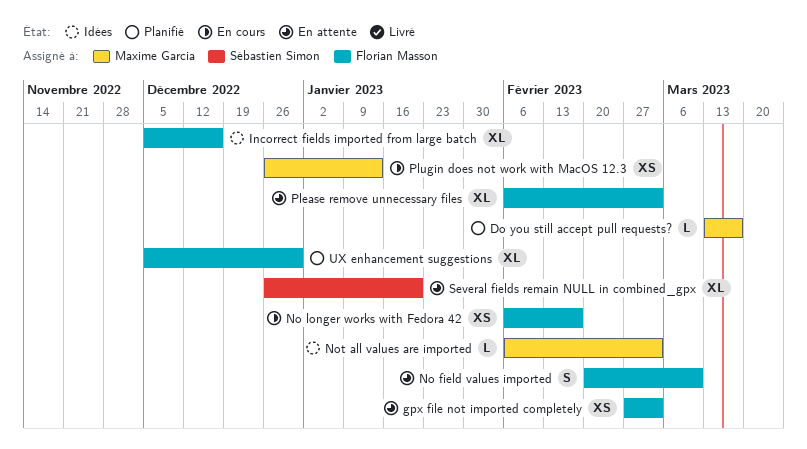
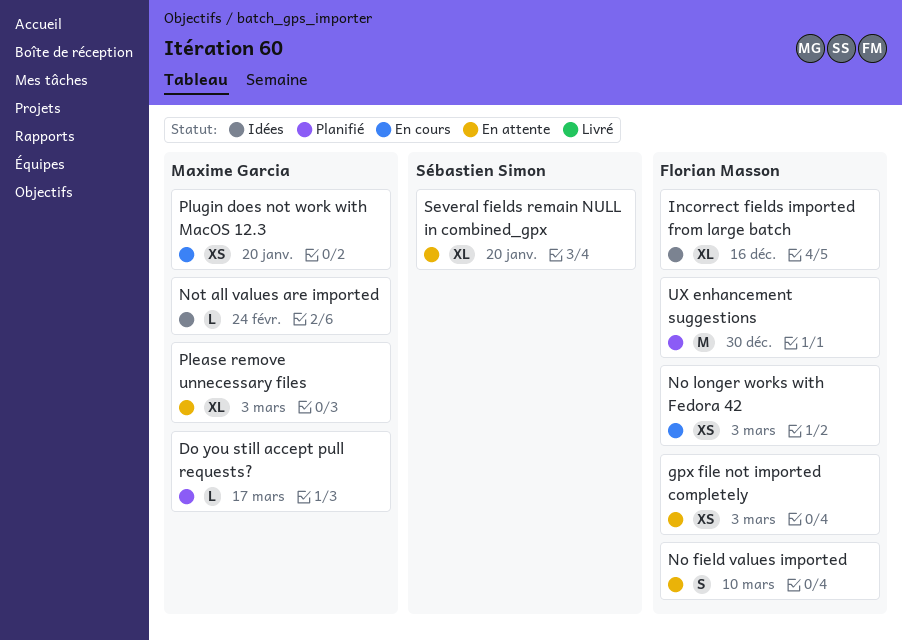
No longer works with Fedora 42, due: Feb 17 -> Mar 3
Not all values are imported, due: Mar 3 -> Feb 24
Please remove unnecessary files, owner: Florian Masson -> Maxime Garcia
Plugin does not work with MacOS 12.3, due: Jan 13 -> Jan 20
UX enhancement suggestions, estimate: XL -> M

